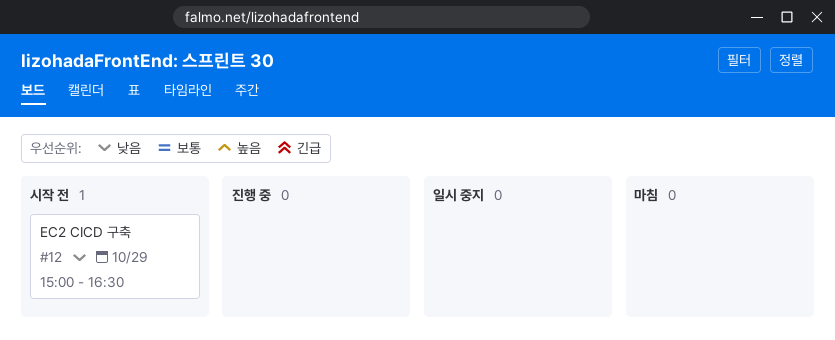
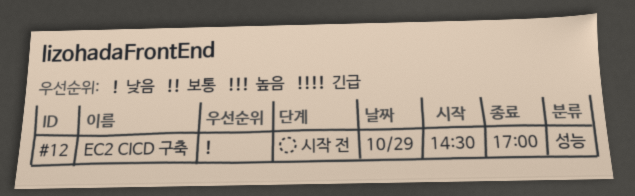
#12, begins: 15:00 -> 14:30
#12, ends: 16:30 -> 17:00

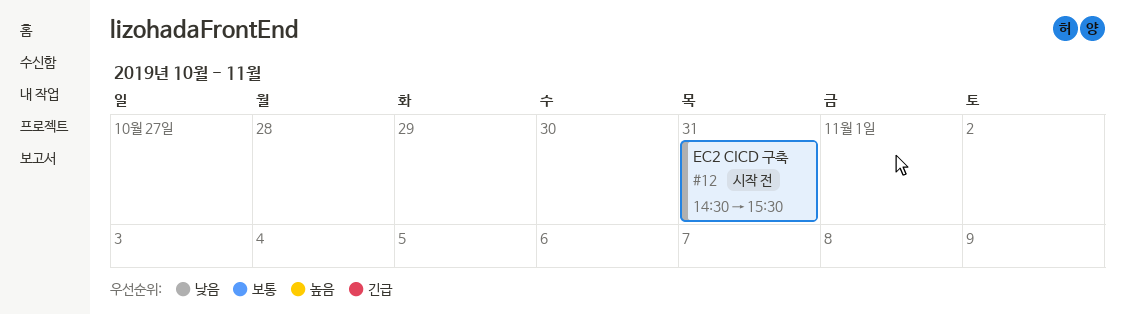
#12, day: Oct 29 -> Oct 31
#12, ends: 17:00 -> 15:30

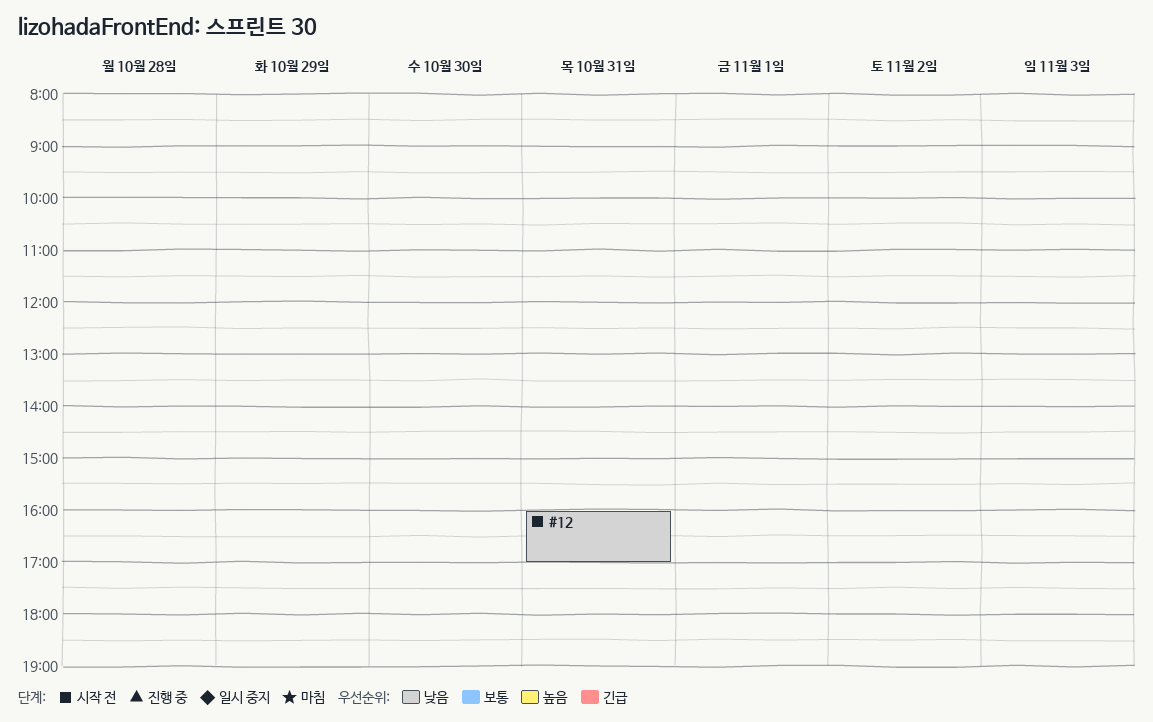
#12, begins: 14:30 -> 16:00
#12, ends: 15:30 -> 17:00

